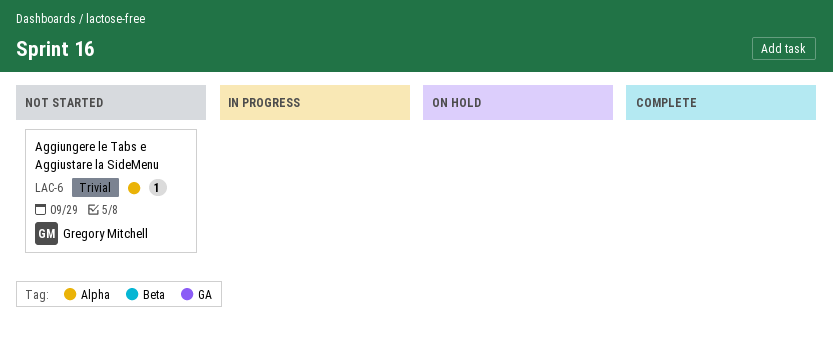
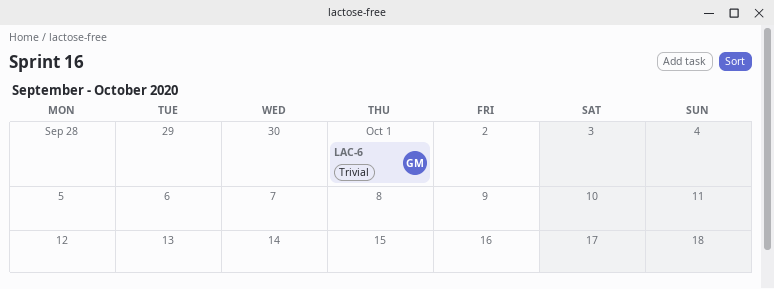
LAC-6, due: Sep 29 -> Oct 1

